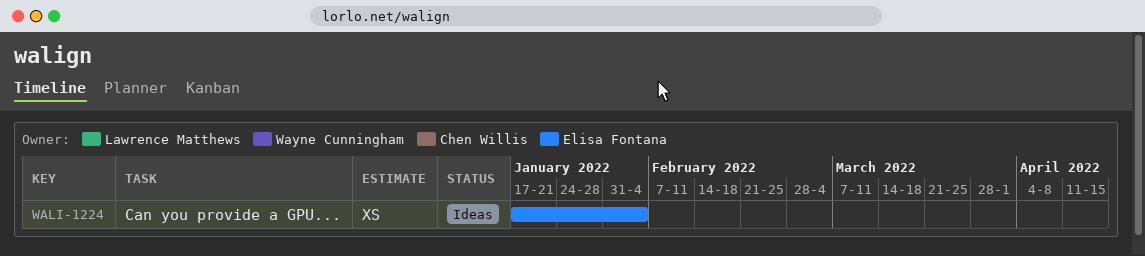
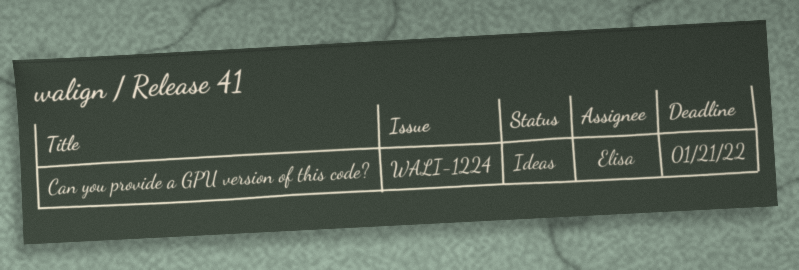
WALI-1224, due: Feb 4 -> Jan 21

